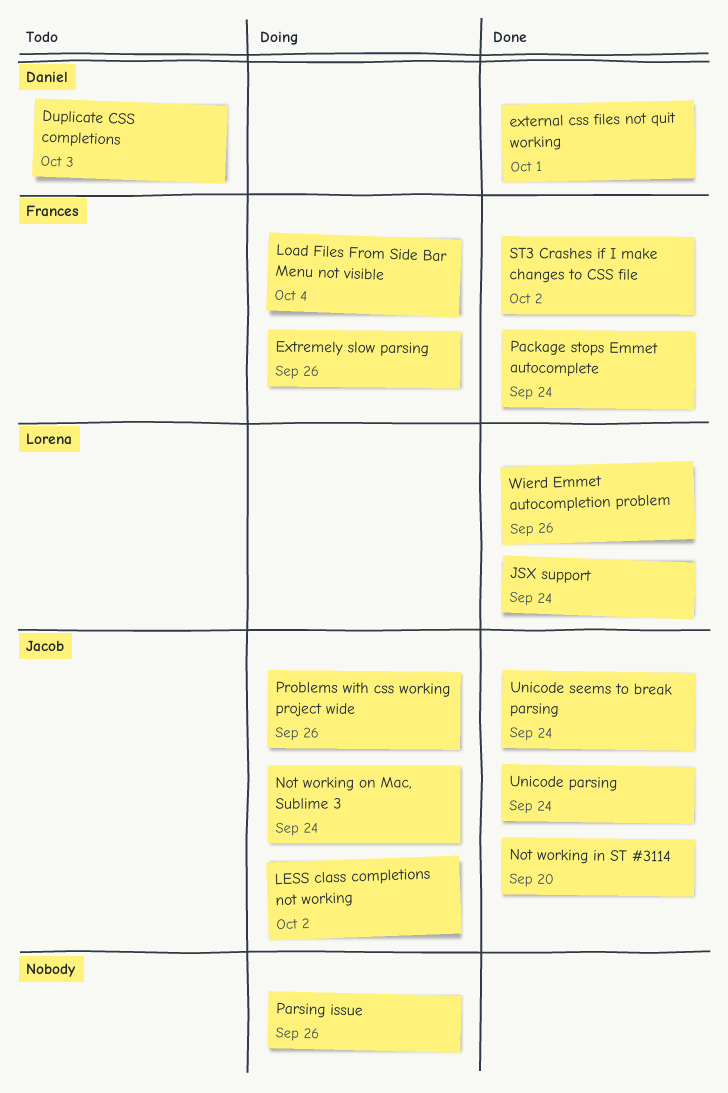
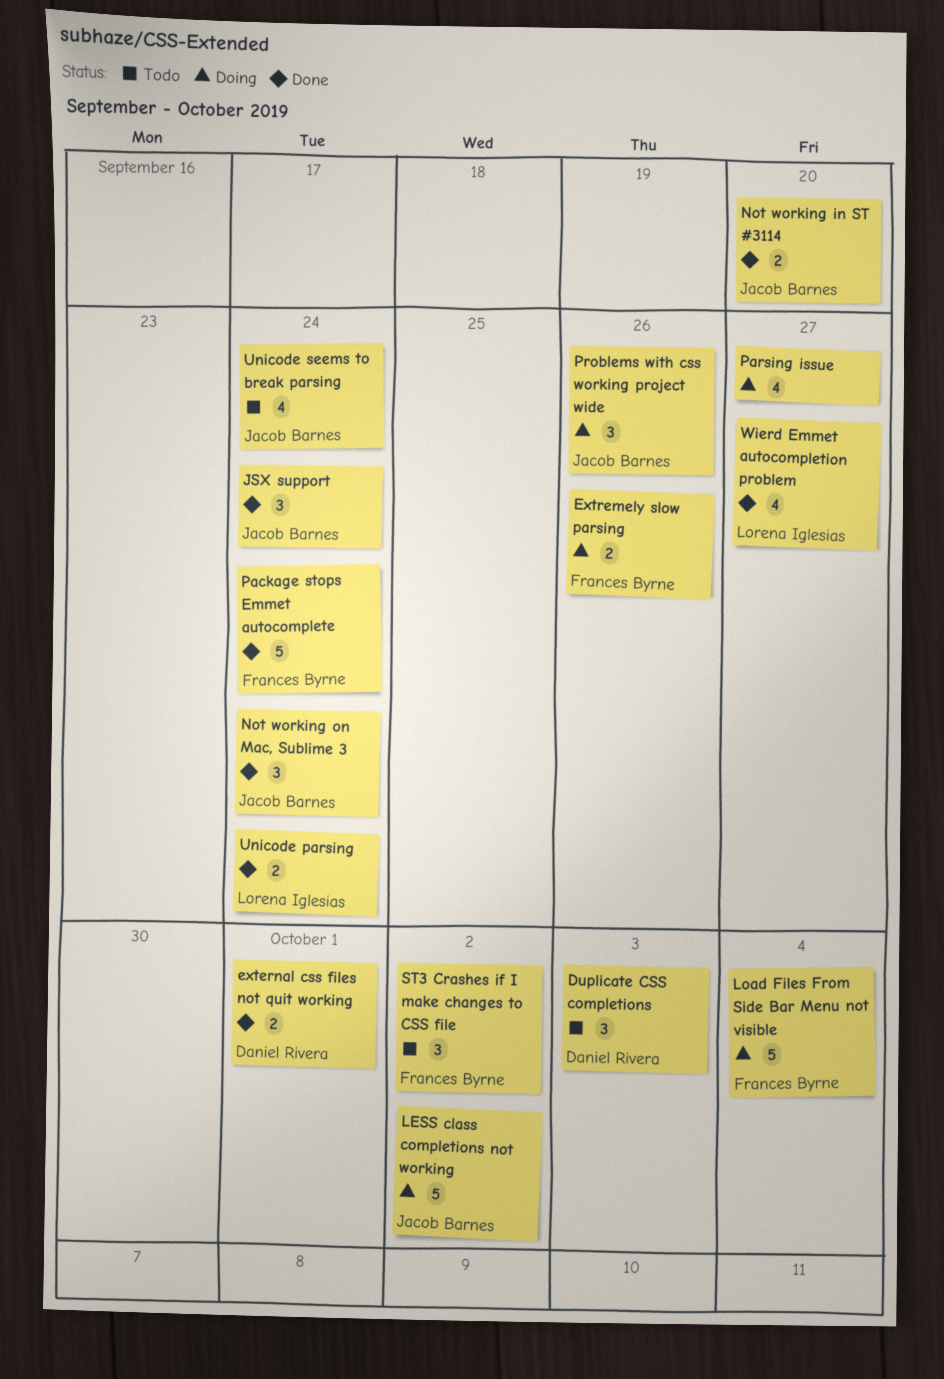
JSX support, owner: Lorena Iglesias -> Jacob Barnes
Not working on Mac, Sublime 3, status: Doing -> Done
Parsing issue, due: Sep 26 -> Sep 27
ST3 Crashes if I make changes to CSS file, status: Done -> Todo
Unicode parsing, owner: Jacob Barnes -> Lorena Iglesias
Unicode seems to break parsing, status: Done -> Todo
Wierd Emmet autocompletion problem, due: Sep 26 -> Sep 27

